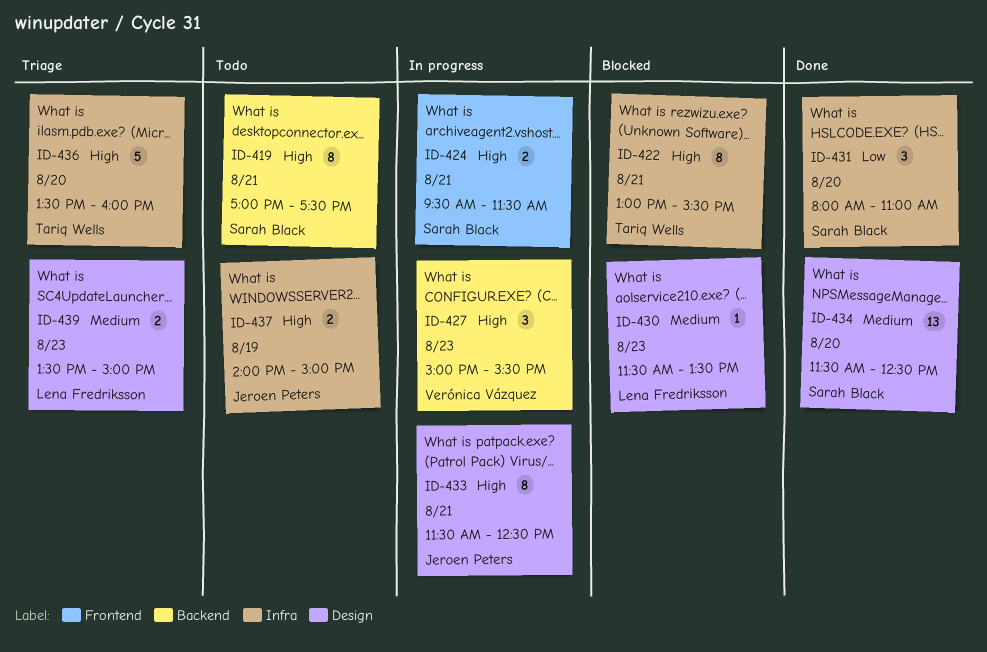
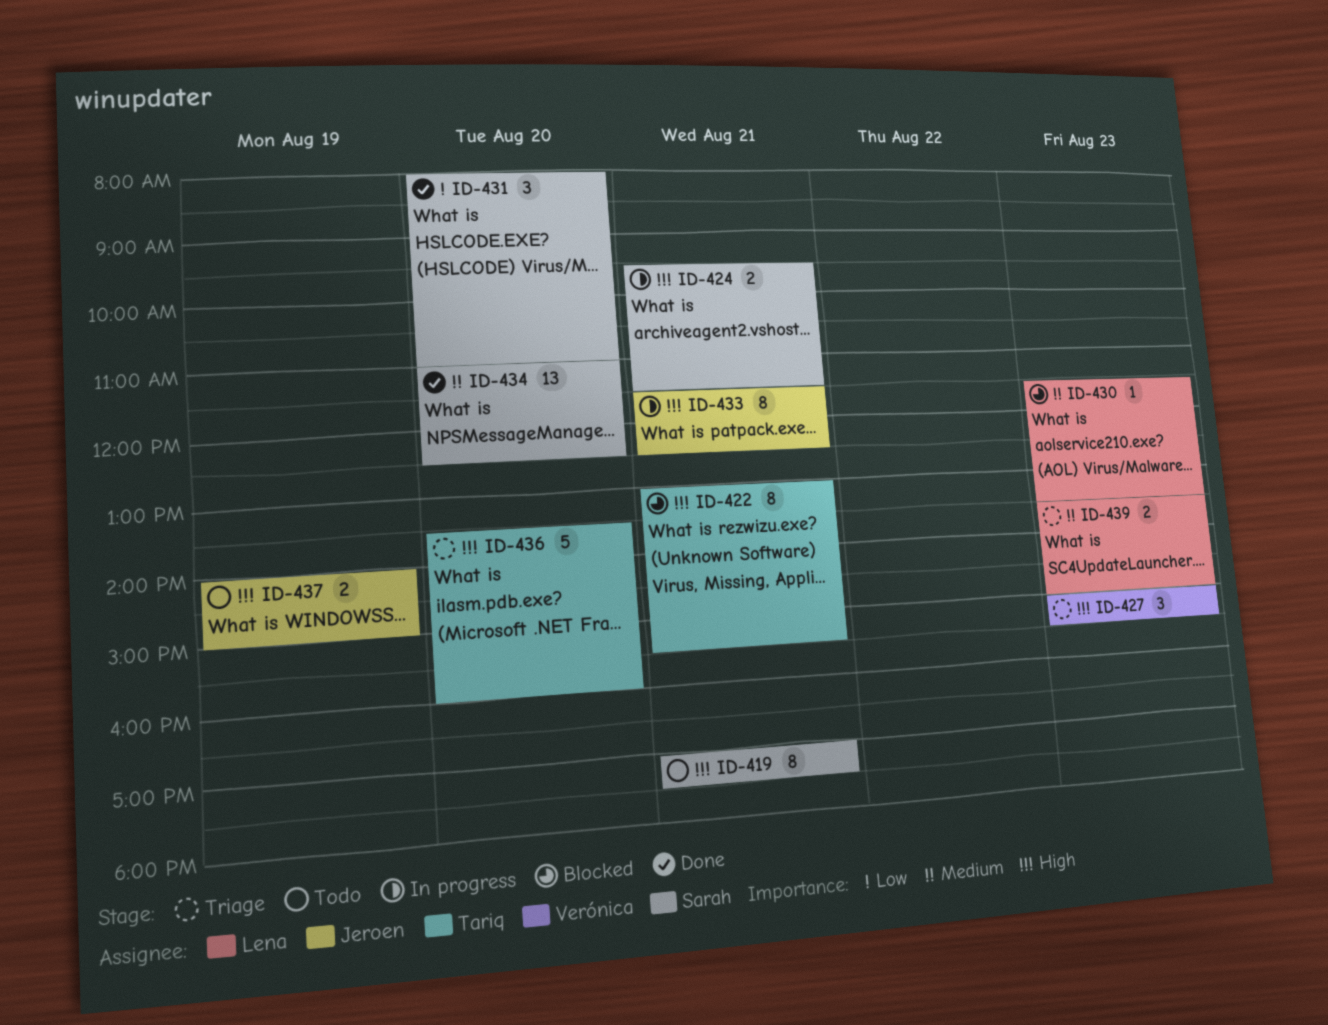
ID-427, status: In progress -> Triage
ID-434, begins: 11:30 -> 11:00

